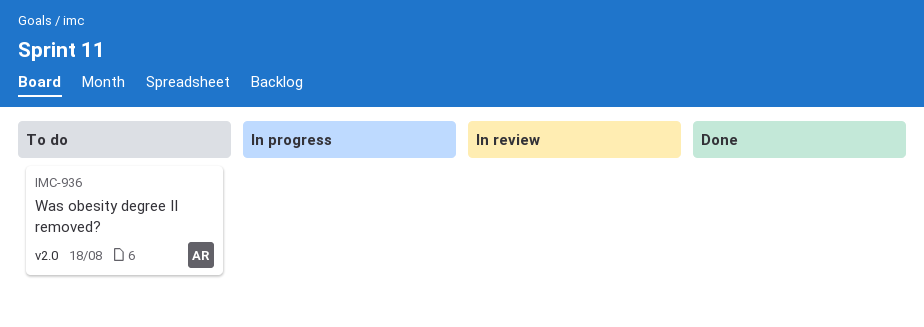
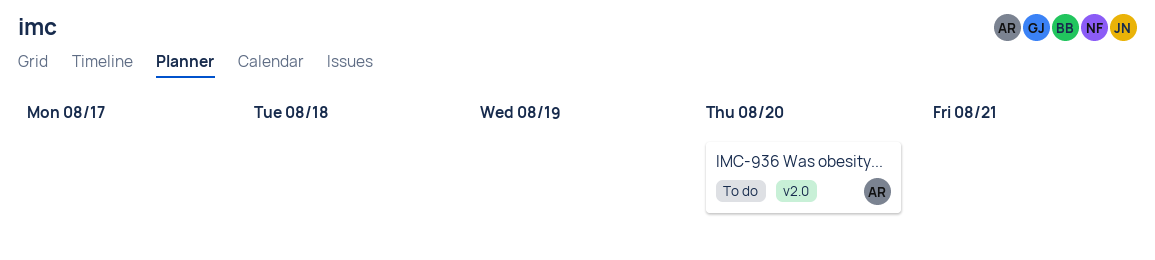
IMC-936, due: Aug 18 -> Aug 20

